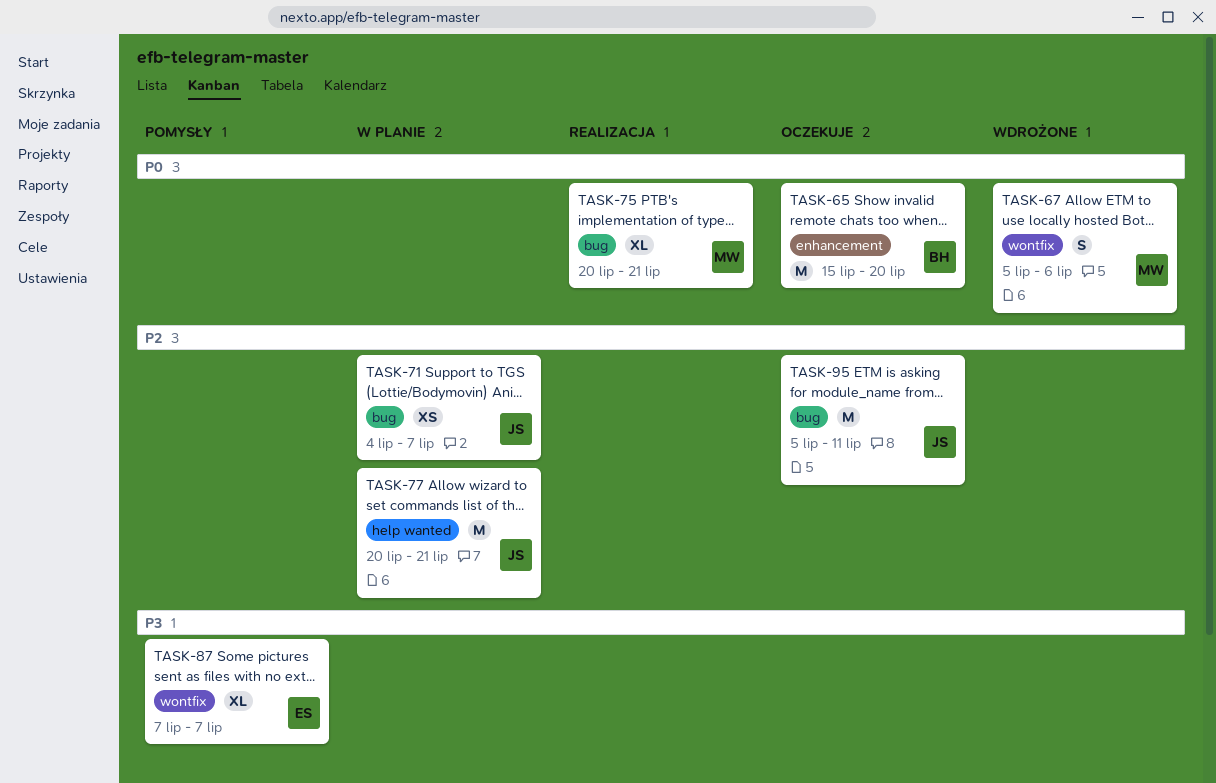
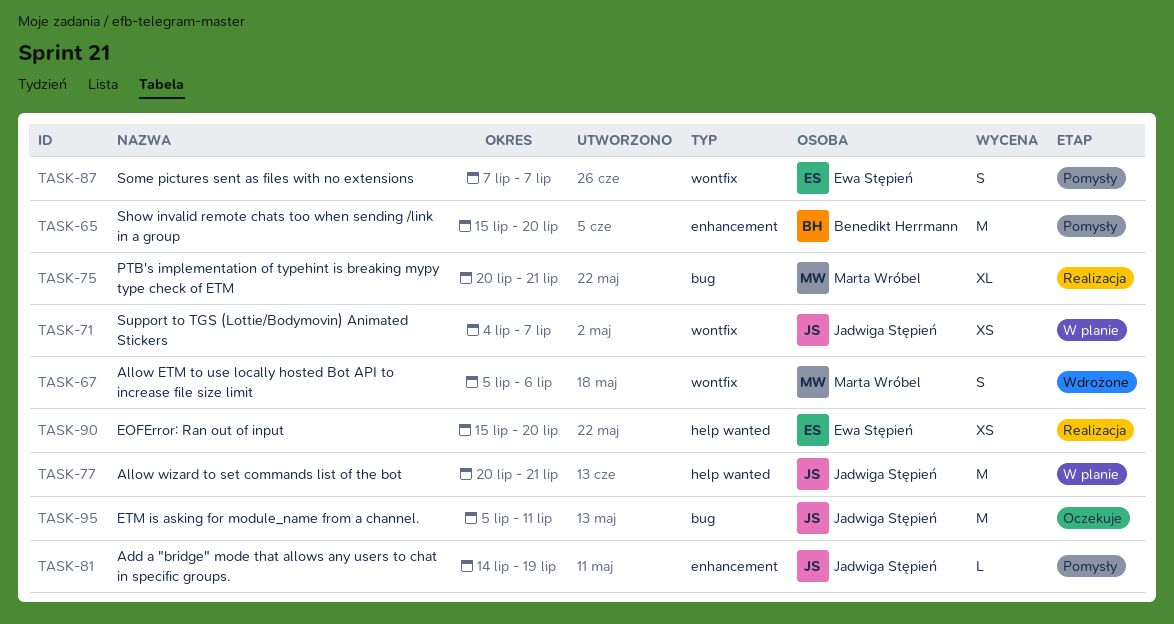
TASK-65, status: Oczekuje -> Pomysły
TASK-71, label: bug -> wontfix
TASK-81: none -> present
TASK-87, estimate: XL -> S
TASK-90: none -> present

